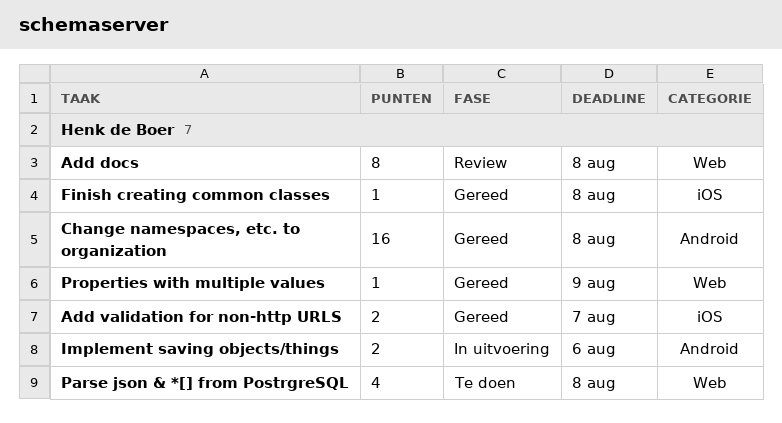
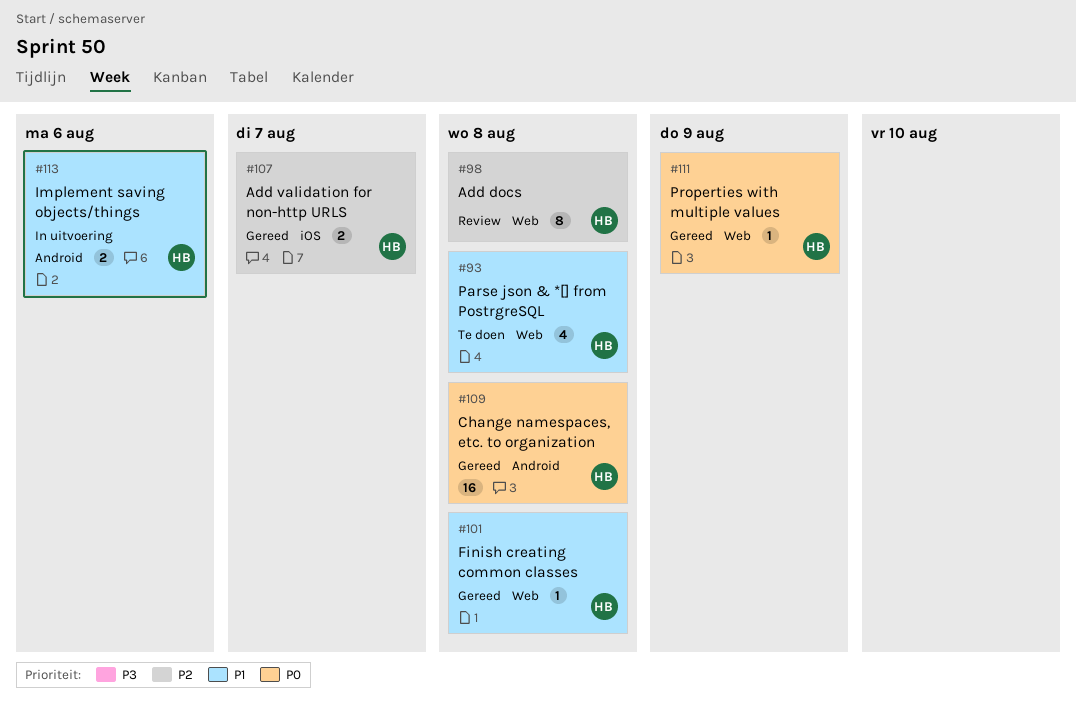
Finish creating common classes, label: iOS -> Web

